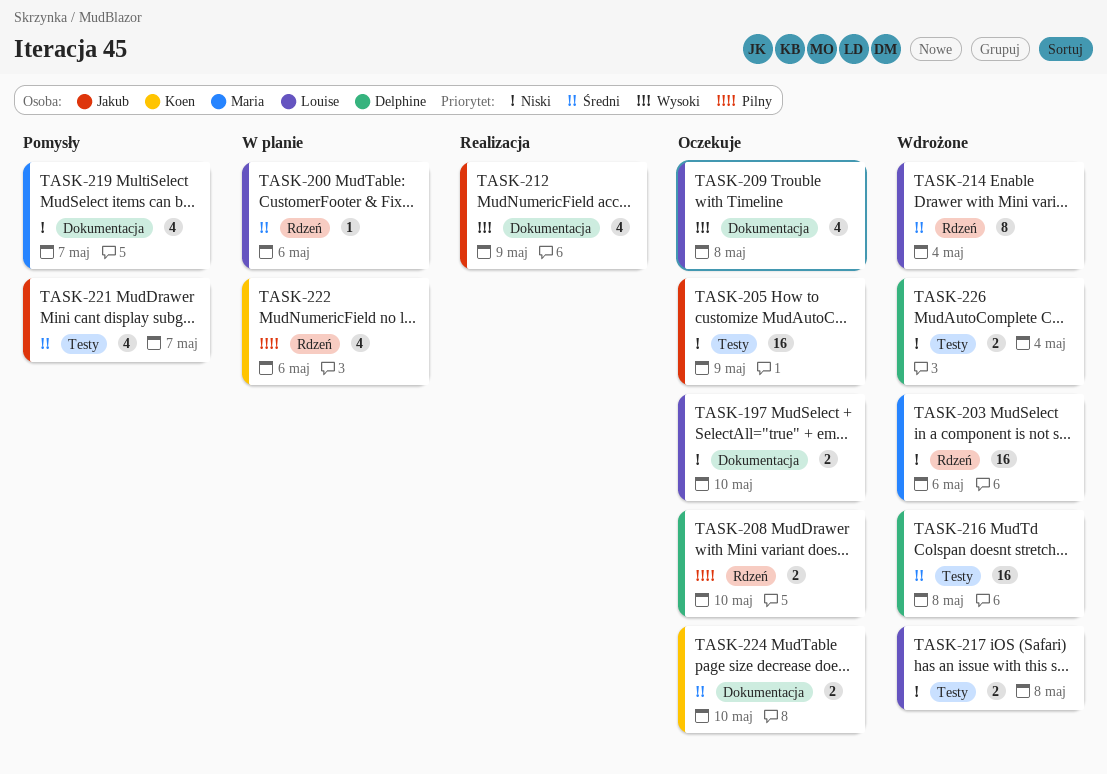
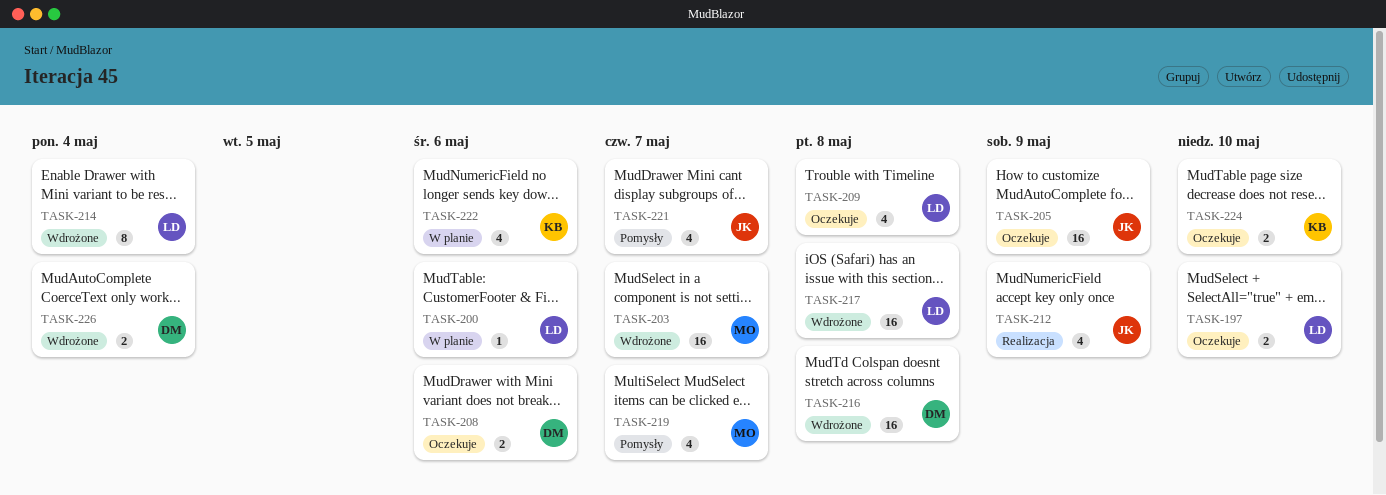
TASK-203, due: May 6 -> May 7
TASK-208, due: May 10 -> May 6
TASK-217, estimate: 2 -> 16

